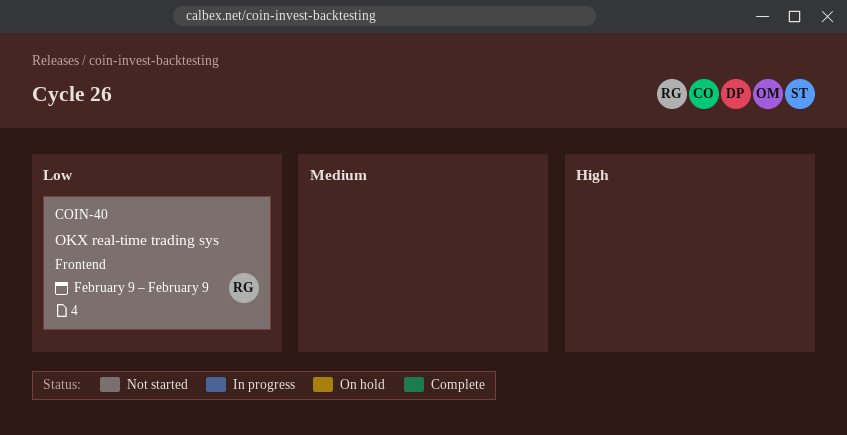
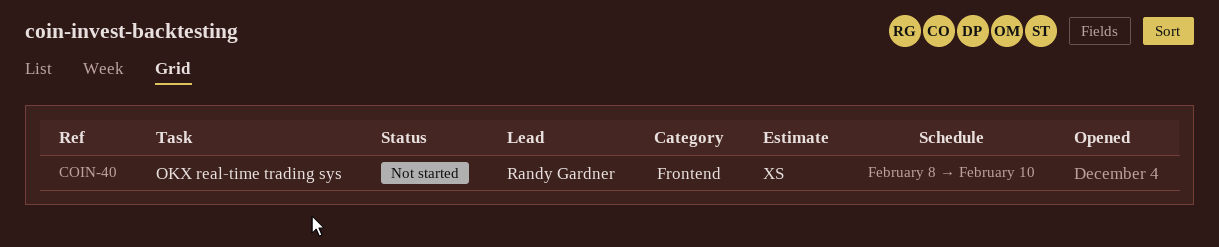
COIN-40, start: Feb 9 -> Feb 8
COIN-40, due: Feb 9 -> Feb 10

